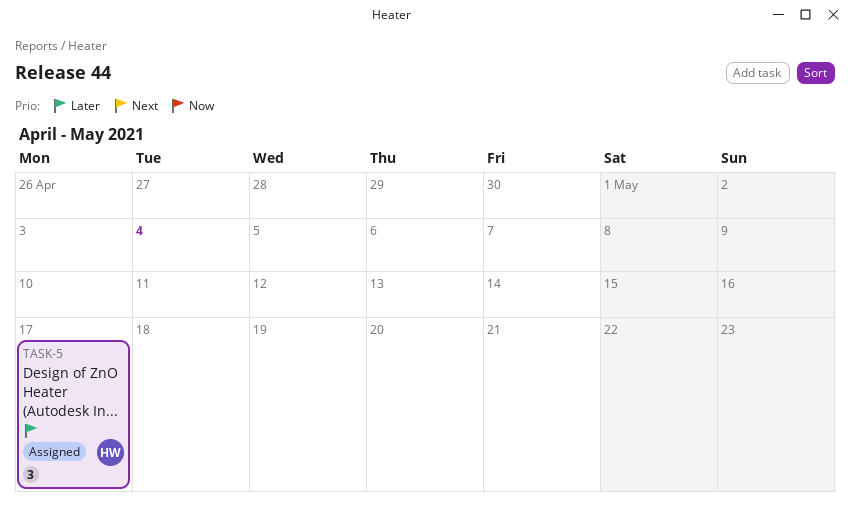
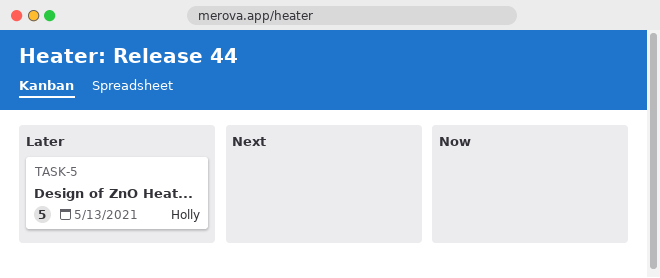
TASK-5, estimate: 3 -> 5
TASK-5, due: May 17 -> May 13

